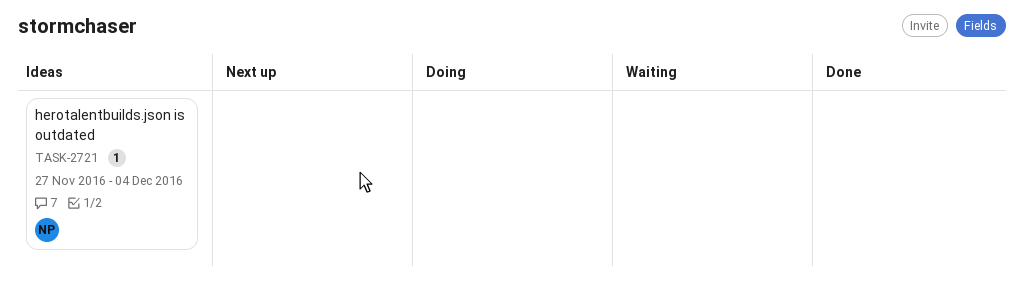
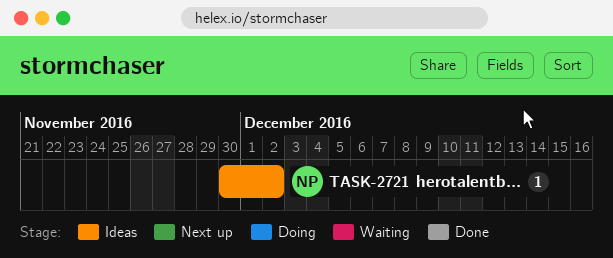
TASK-2721, start: Nov 27 -> Nov 30
TASK-2721, due: Dec 4 -> Dec 2

